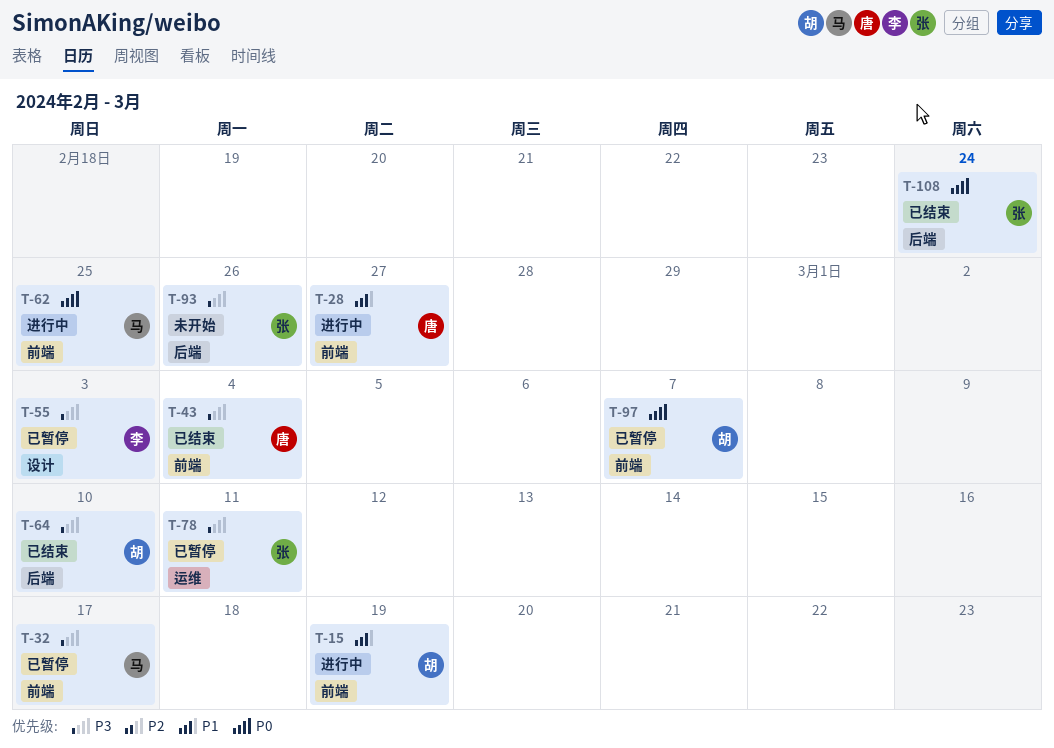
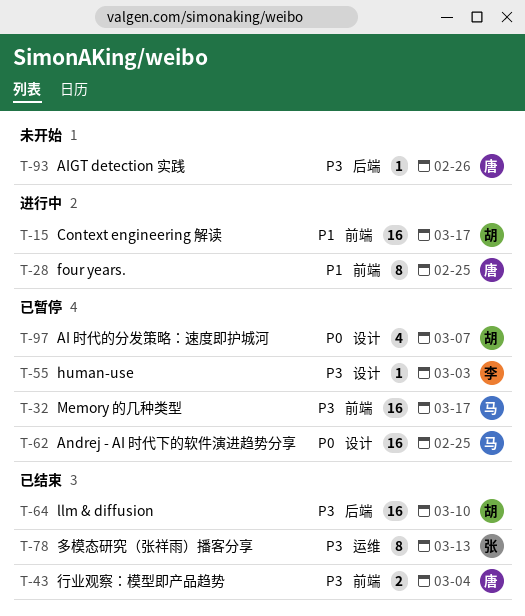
T-15, due: Mar 19 -> Mar 17
T-28, due: Feb 27 -> Feb 25
T-62, status: 进行中 -> 已暂停
T-62, label: 前端 -> 设计
T-78, status: 已暂停 -> 已结束
T-78, due: Mar 11 -> Mar 13
T-93, owner: 张 -> 唐
T-97, label: 前端 -> 设计
T-108: present -> none

